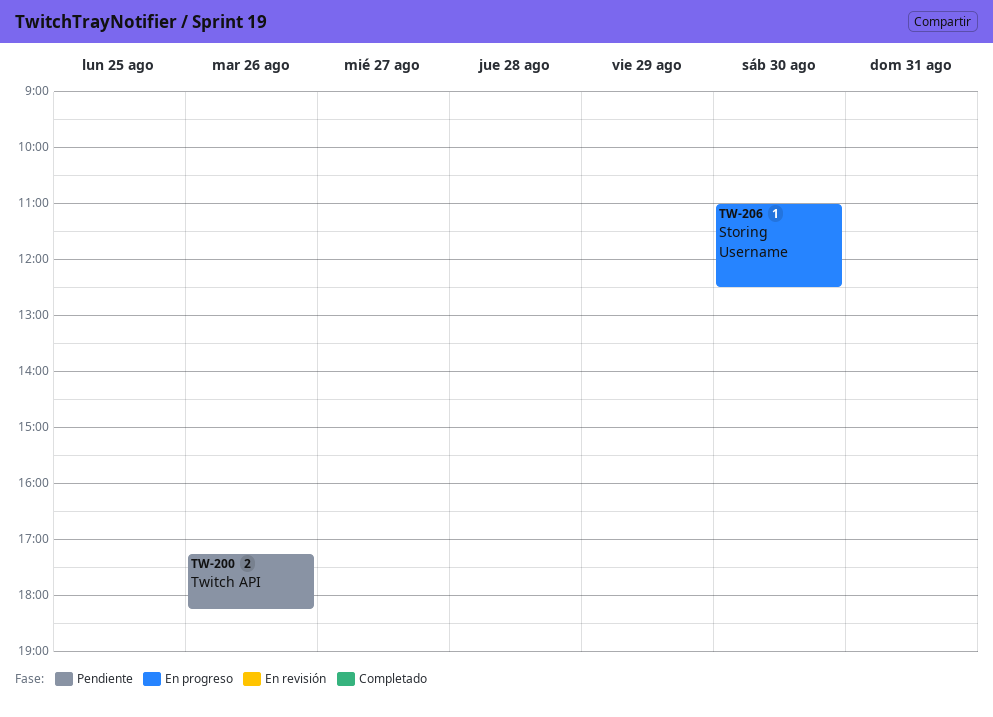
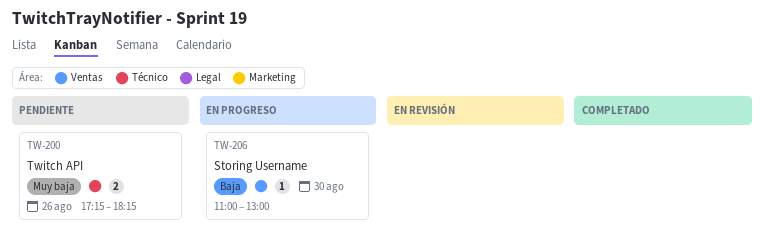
TW-206, ends: 12:30 -> 13:00

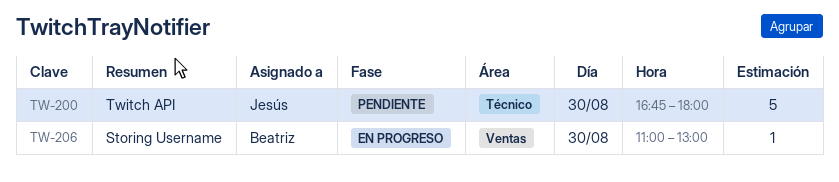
TW-200, estimate: 2 -> 5
TW-200, day: Aug 26 -> Aug 30
TW-200, begins: 17:15 -> 16:45
TW-200, ends: 18:15 -> 18:00

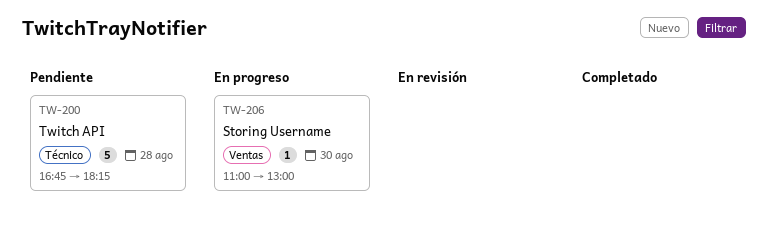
TW-200, day: Aug 30 -> Aug 28
TW-200, ends: 18:00 -> 18:15

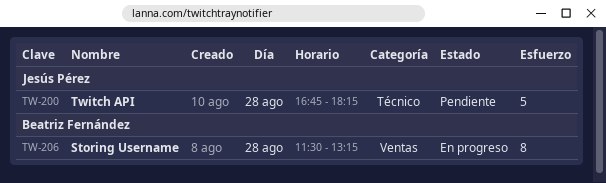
TW-206, estimate: 1 -> 8
TW-206, day: Aug 30 -> Aug 28
TW-206, begins: 11:00 -> 11:30
TW-206, ends: 13:00 -> 13:15

